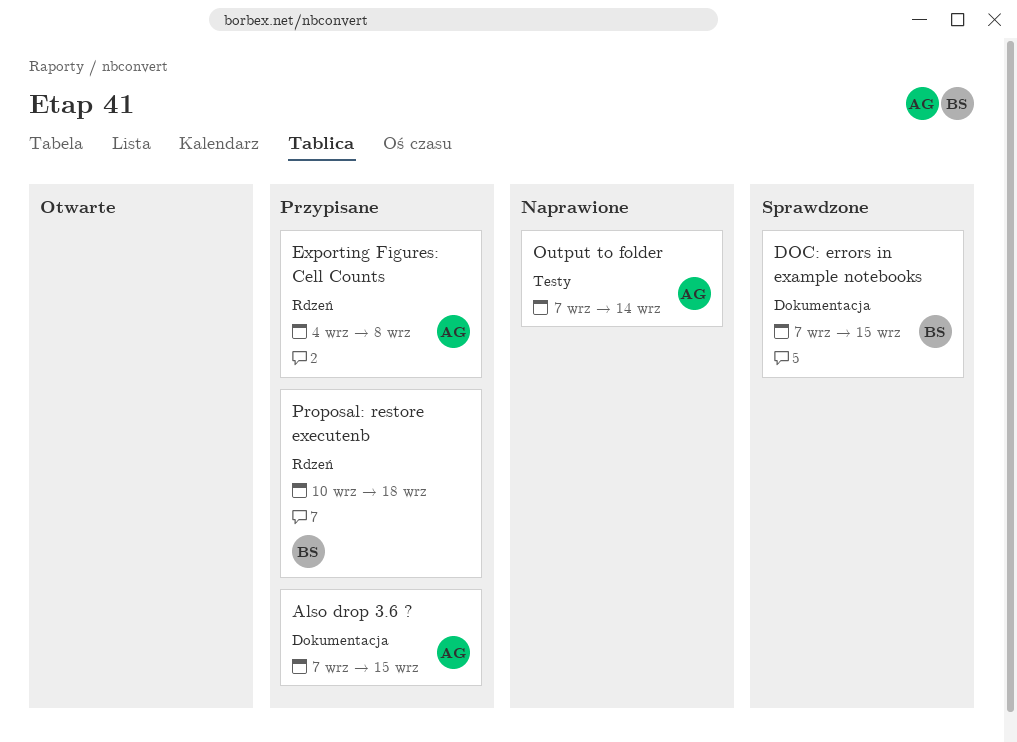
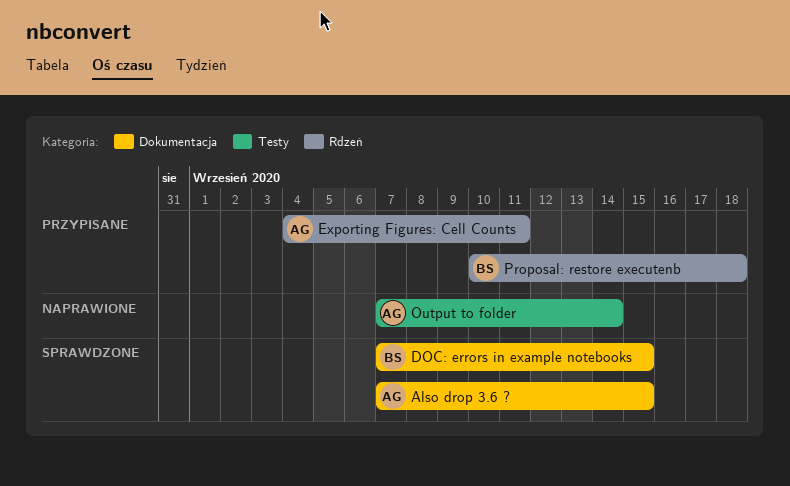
Also drop 3.6 ?, status: Przypisane -> Sprawdzone
Exporting Figures: Cell Counts, due: Sep 8 -> Sep 11

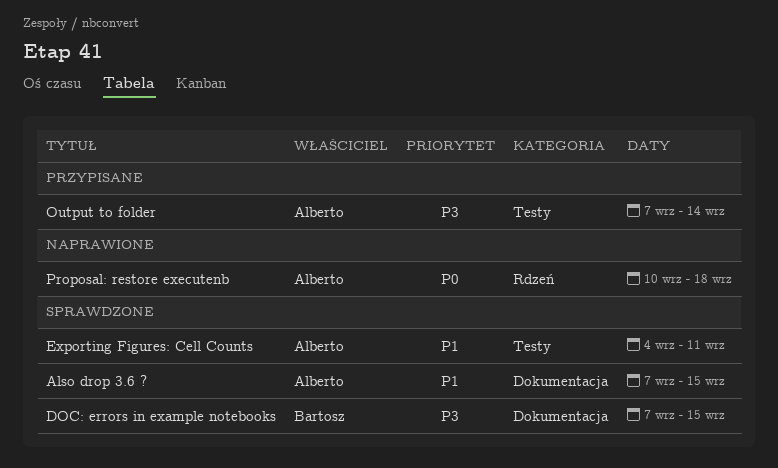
Exporting Figures: Cell Counts, status: Przypisane -> Sprawdzone
Exporting Figures: Cell Counts, label: Rdzeń -> Testy
Output to folder, status: Naprawione -> Przypisane
Proposal: restore executenb, status: Przypisane -> Naprawione
Proposal: restore executenb, owner: Bartosz -> Alberto

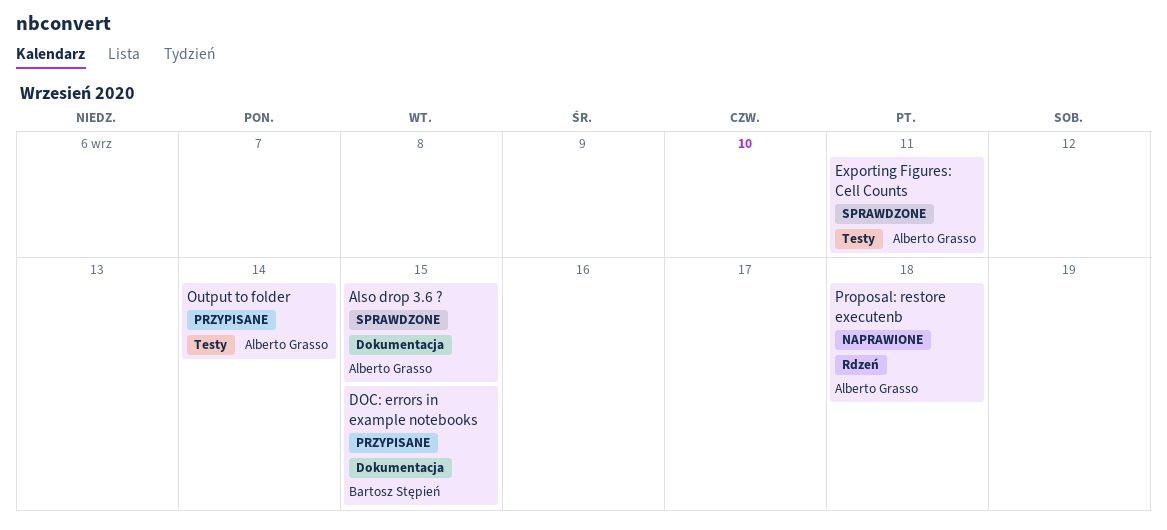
DOC: errors in example notebooks, status: Sprawdzone -> Przypisane

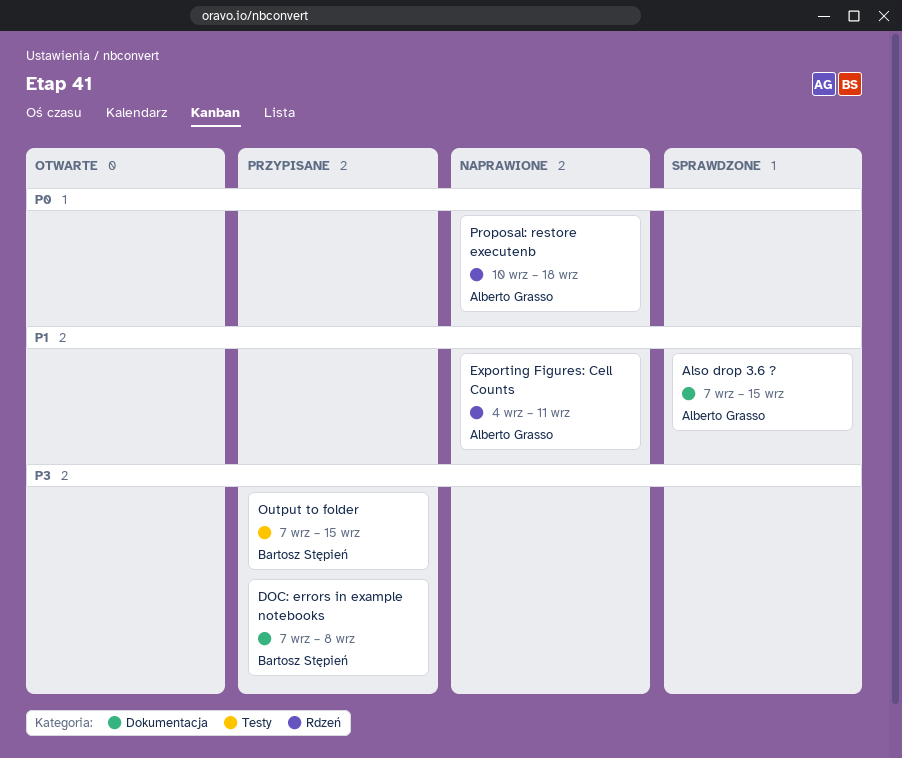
DOC: errors in example notebooks, due: Sep 15 -> Sep 8
Exporting Figures: Cell Counts, status: Sprawdzone -> Naprawione
Exporting Figures: Cell Counts, label: Testy -> Rdzeń
Output to folder, owner: Alberto Grasso -> Bartosz Stępień
Output to folder, due: Sep 14 -> Sep 15

